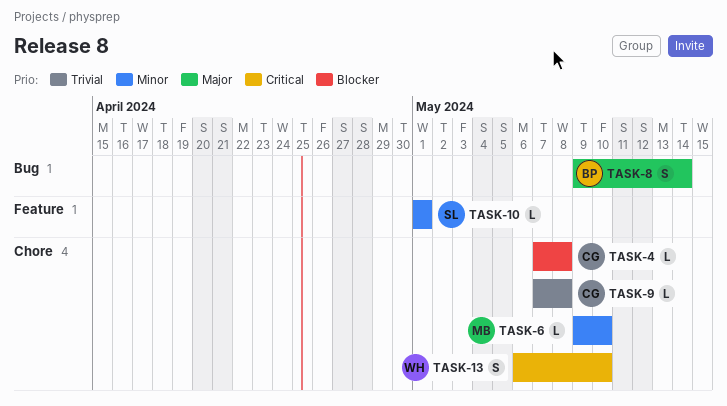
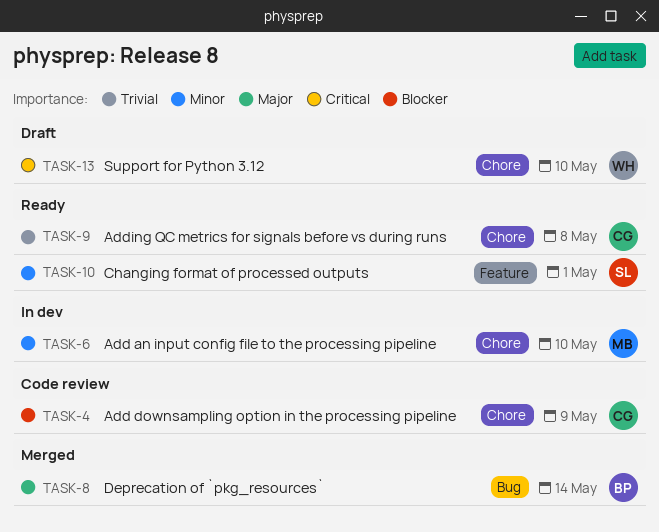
TASK-4, due: May 8 -> May 9

